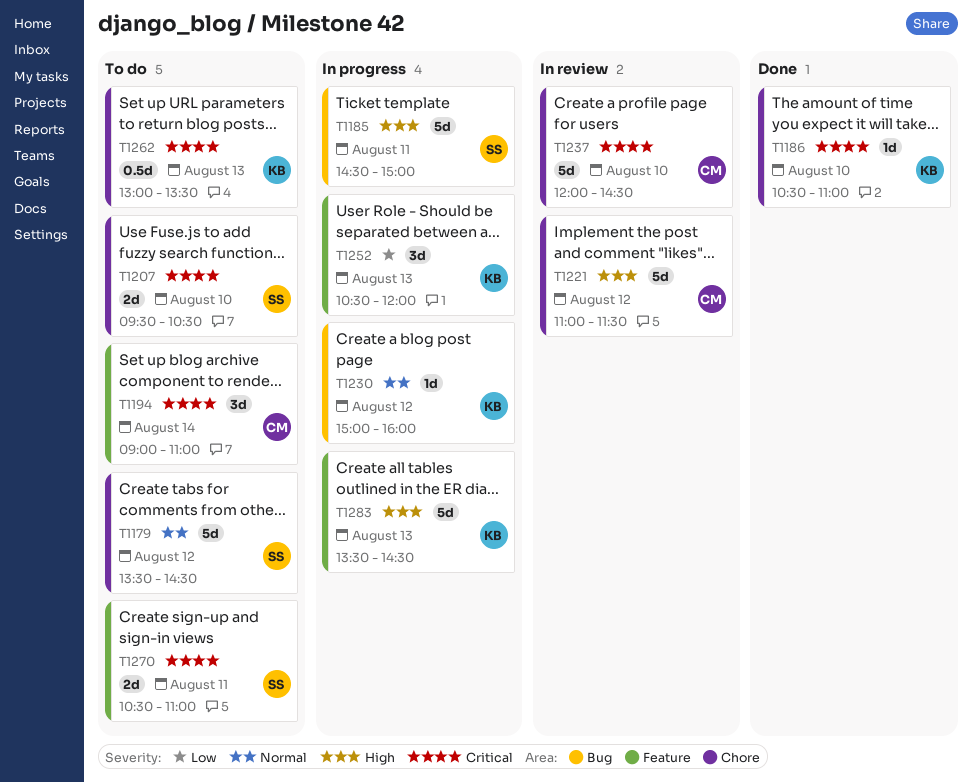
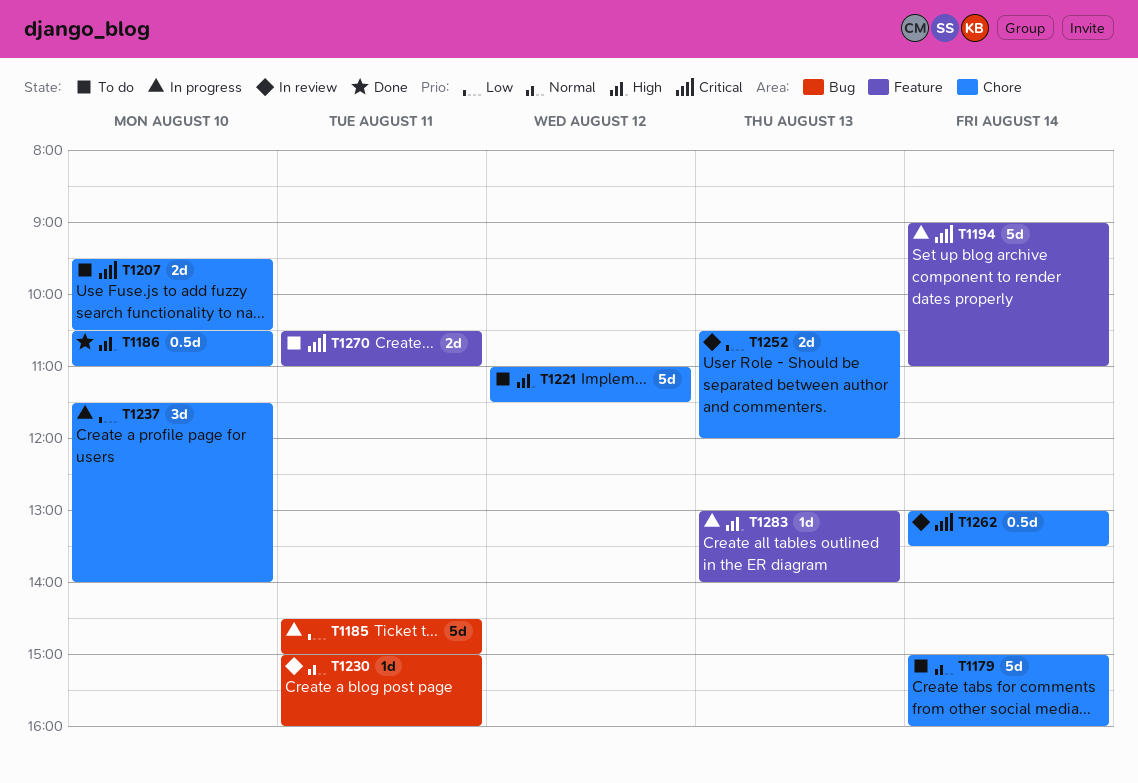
T1179, day: Aug 12 -> Aug 14
T1179, begins: 13:30 -> 15:00
T1179, ends: 14:30 -> 16:00
T1185, priority: High -> Low
T1186, priority: Critical -> High
T1186, estimate: 1d -> 0.5d
T1194, status: To do -> In progress
T1194, estimate: 3d -> 5d
T1221, status: In review -> To do
T1230, status: In progress -> In review
T1230, day: Aug 12 -> Aug 11
T1237, status: In review -> In progress
T1237, priority: Critical -> Low
T1237, estimate: 5d -> 3d
T1237, begins: 12:00 -> 11:30
T1237, ends: 14:30 -> 14:00
T1252, status: In progress -> In review
T1252, label: Feature -> Chore
T1252, estimate: 3d -> 2d
T1262, status: To do -> In review
T1262, day: Aug 13 -> Aug 14
T1283, estimate: 5d -> 1d
T1283, begins: 13:30 -> 13:00
T1283, ends: 14:30 -> 14:00

